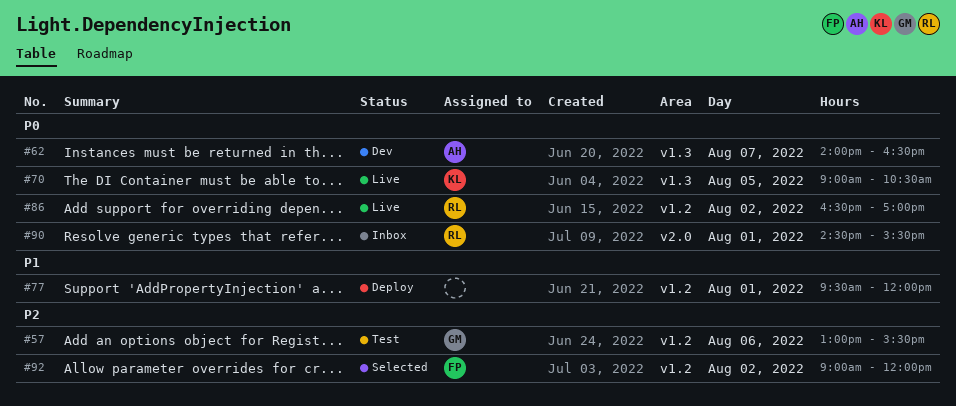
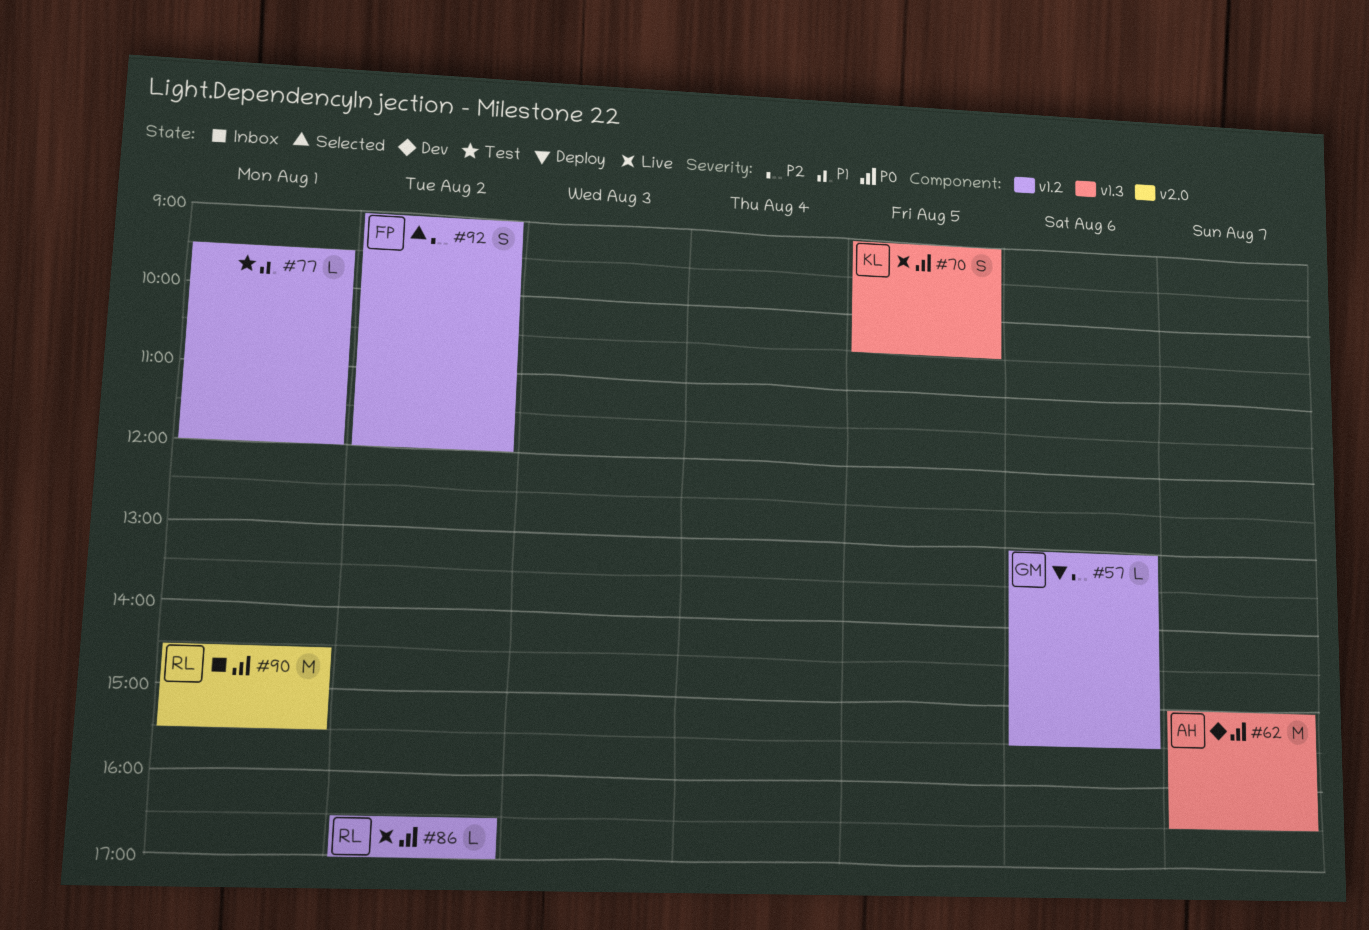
#57, status: Test -> Deploy
#62, begins: 14:00 -> 15:00
#77, status: Deploy -> Test

